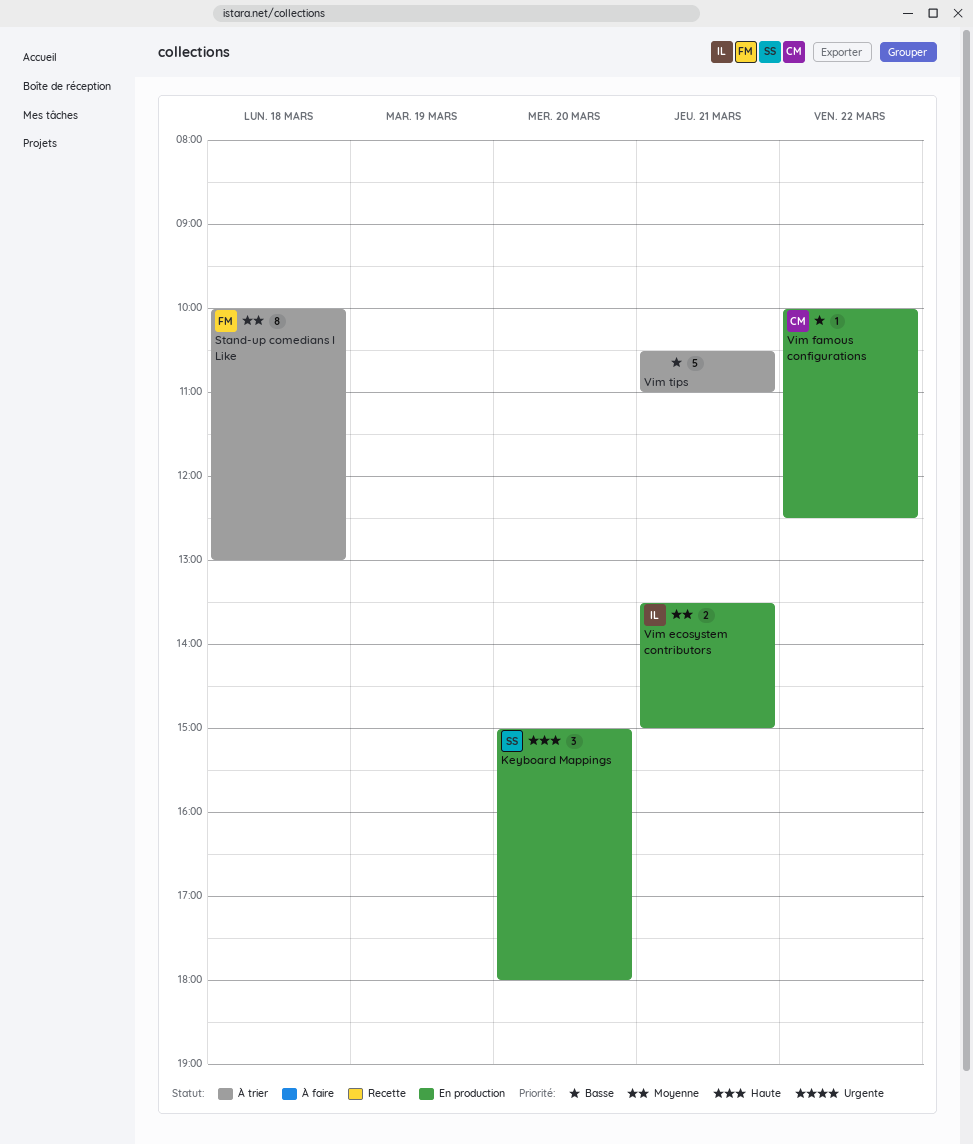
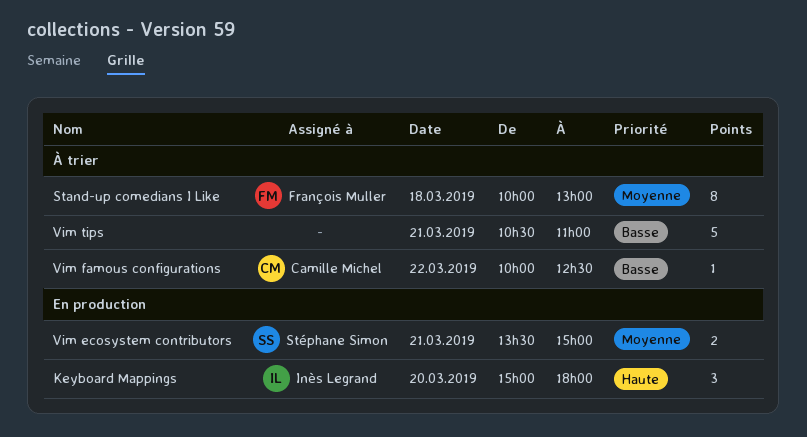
Keyboard Mappings, owner: Stéphane Simon -> Inès Legrand
Vim ecosystem contributors, owner: Inès Legrand -> Stéphane Simon
Vim famous configurations, status: En production -> À trier

